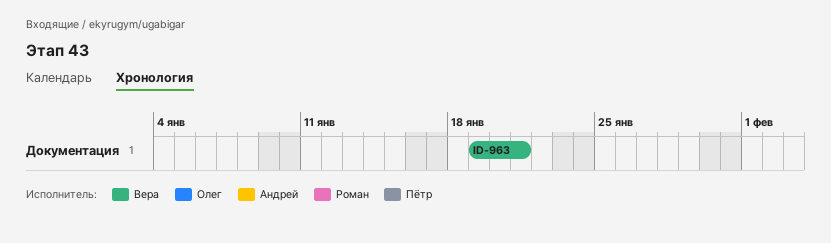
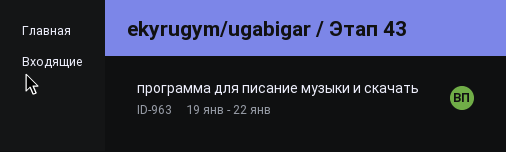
ID-963, due: Jan 21 -> Jan 22

